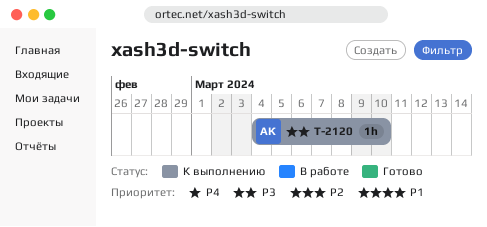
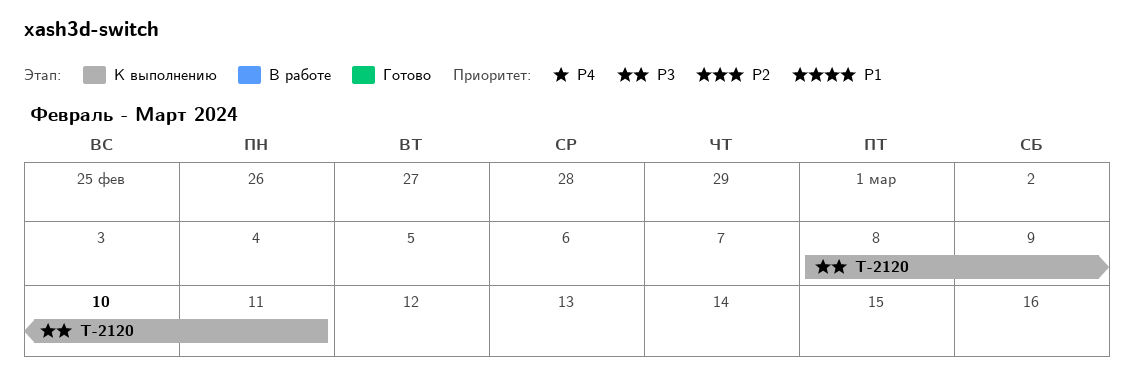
T-2120, start: Mar 4 -> Mar 8
T-2120, due: Mar 10 -> Mar 11

